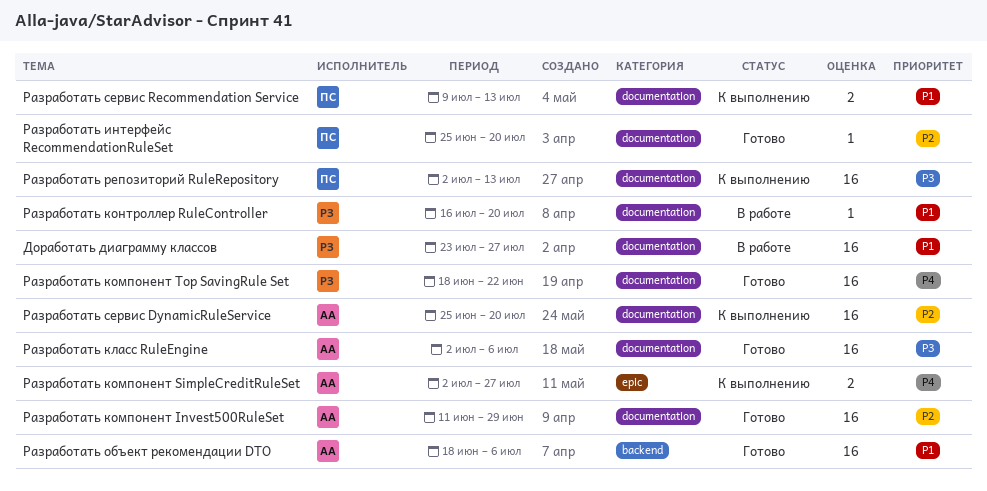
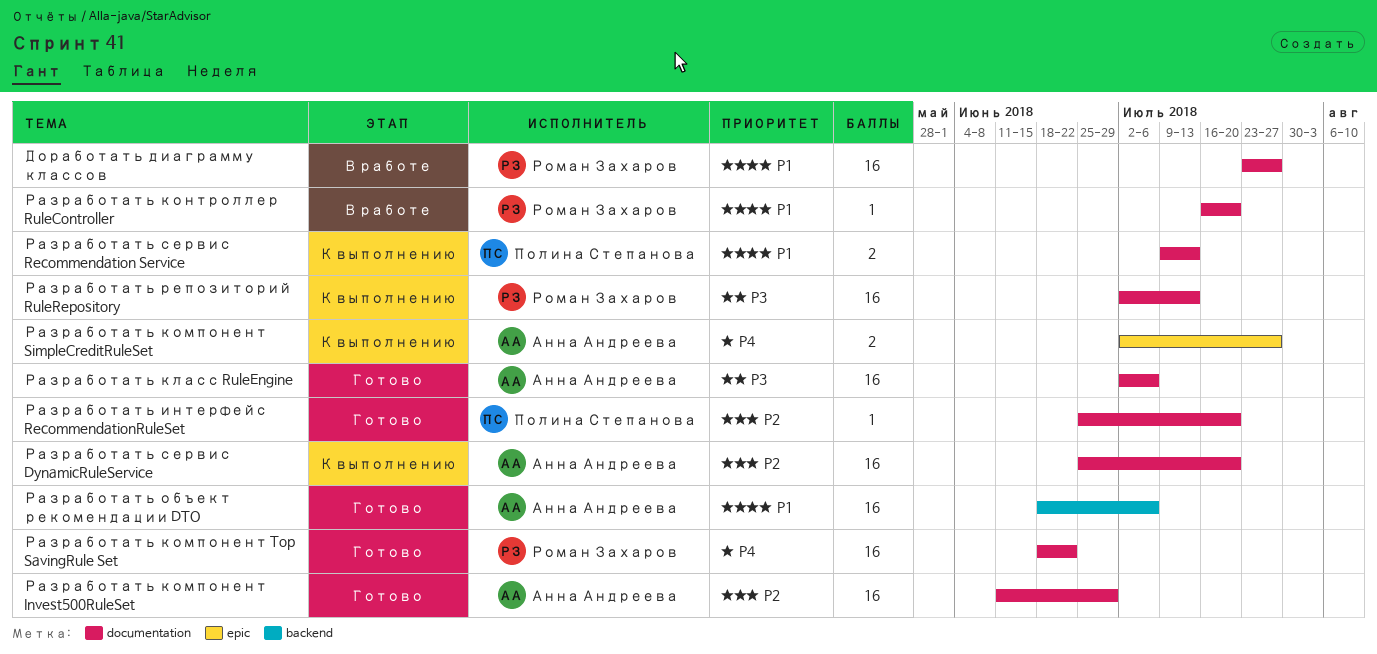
Разработать репозиторий RuleRepository, owner: Полина Степанова -> Роман Захаров

